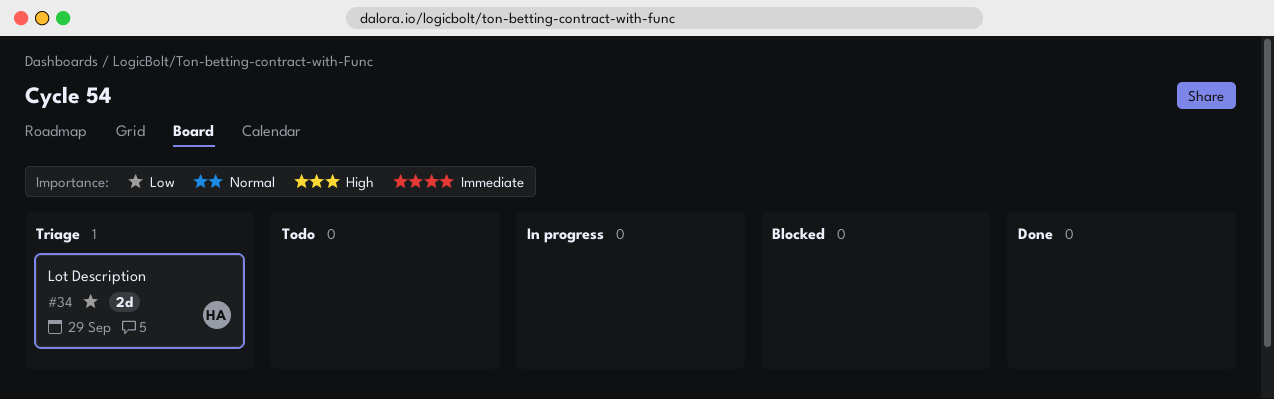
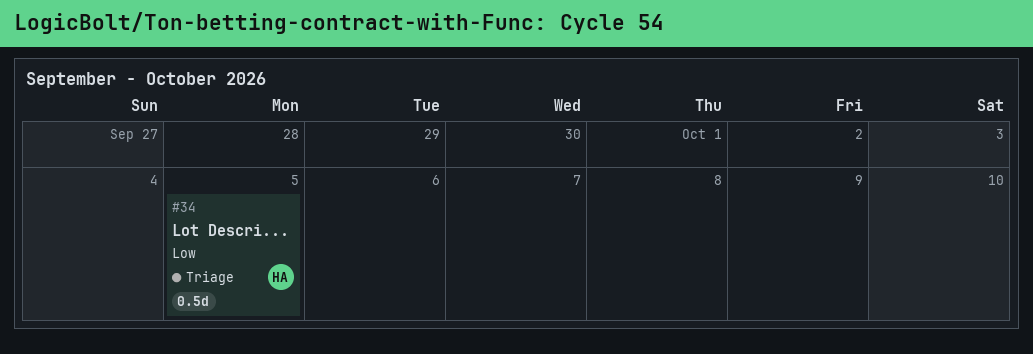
#34, estimate: 2d -> 0.5d
#34, due: Sep 29 -> Oct 5

